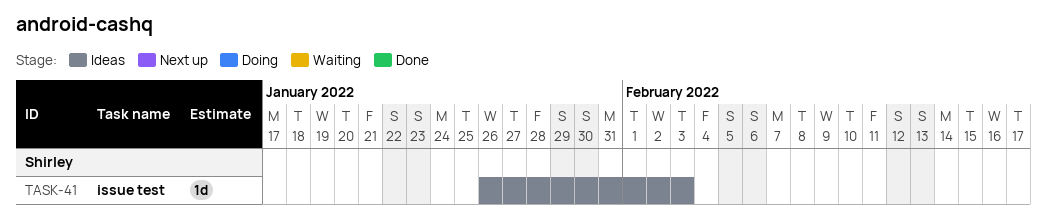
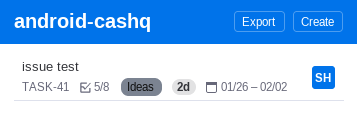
TASK-41, estimate: 1d -> 2d
TASK-41, due: Feb 3 -> Feb 2

